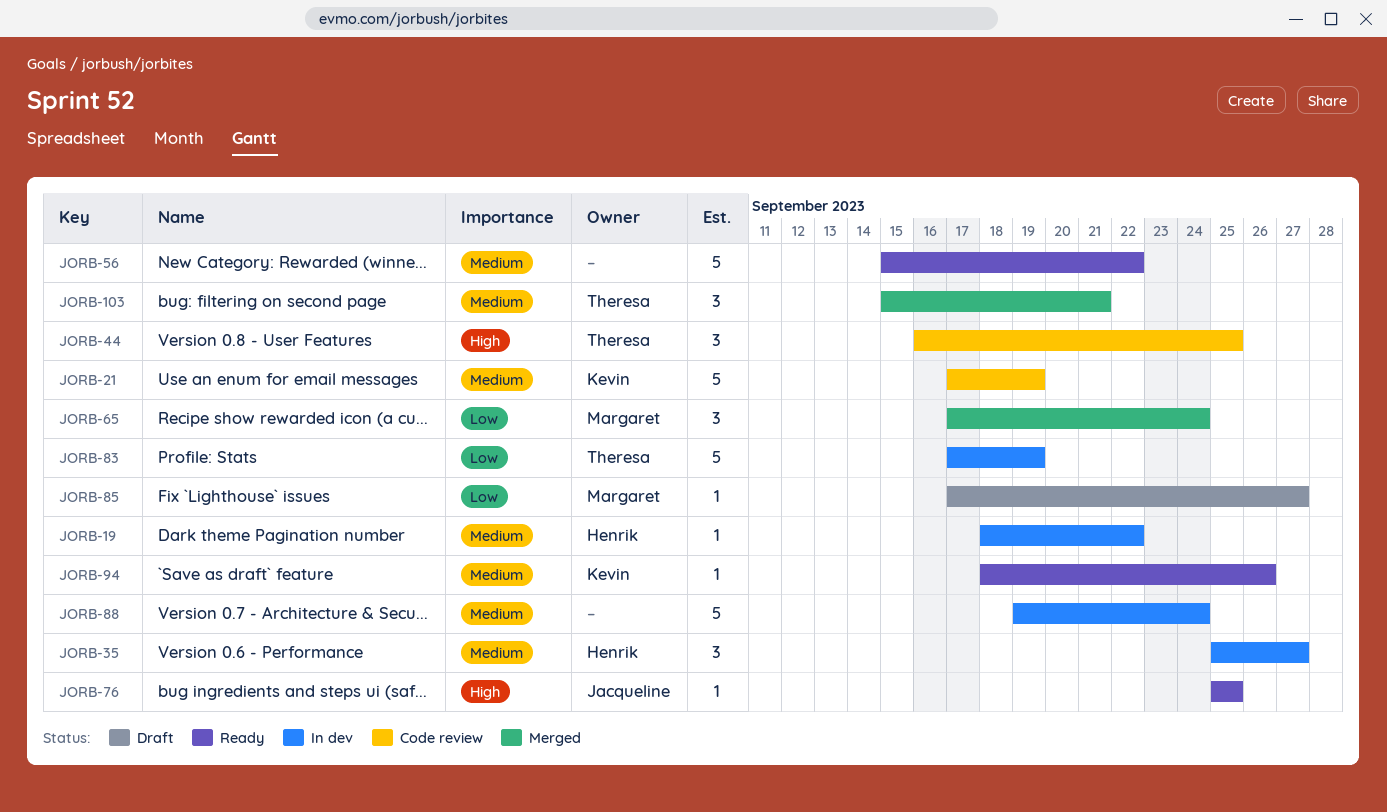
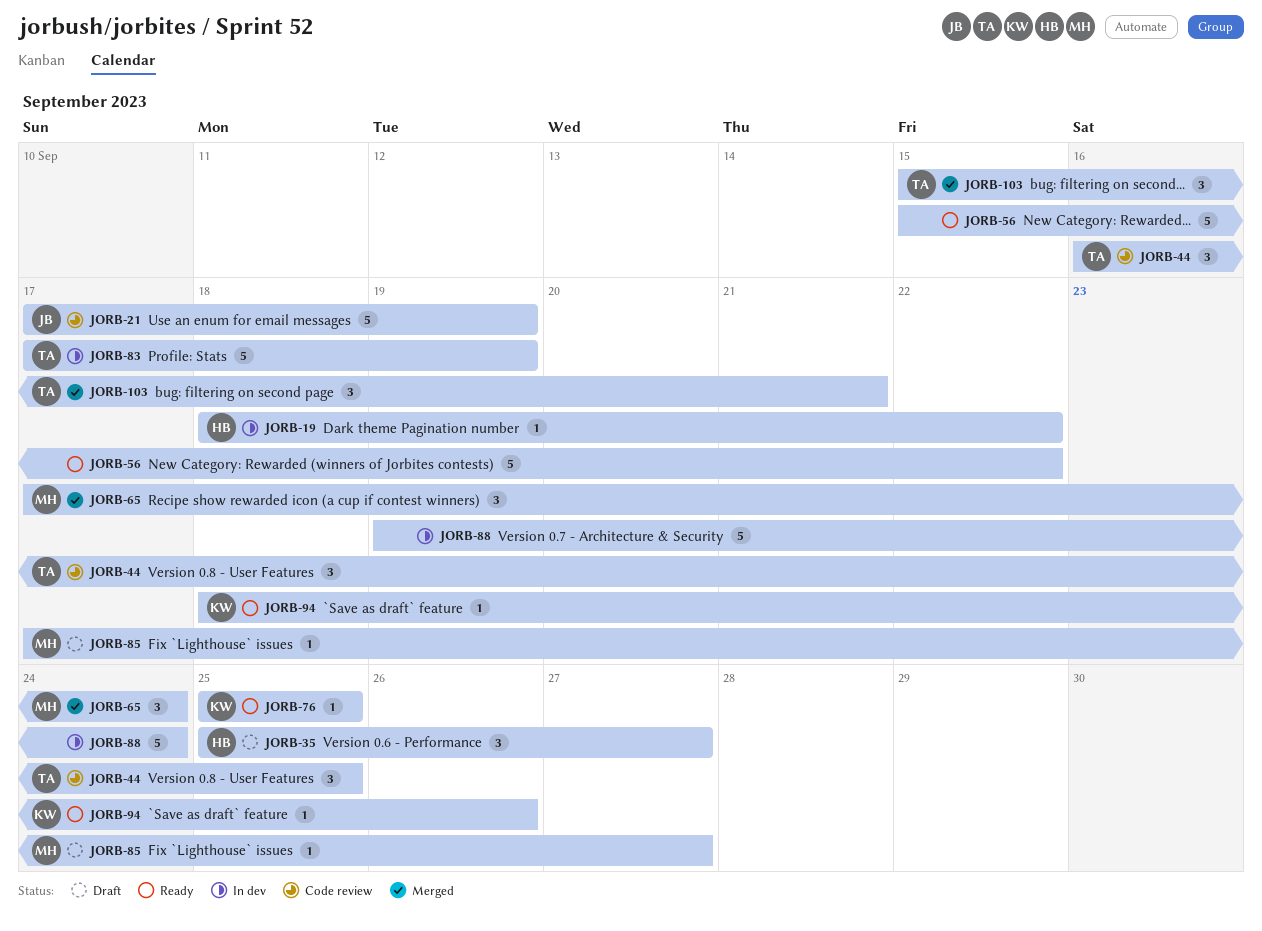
JORB-21, owner: Kevin -> Jacqueline
JORB-35, status: In dev -> Draft
JORB-76, owner: Jacqueline -> Kevin

